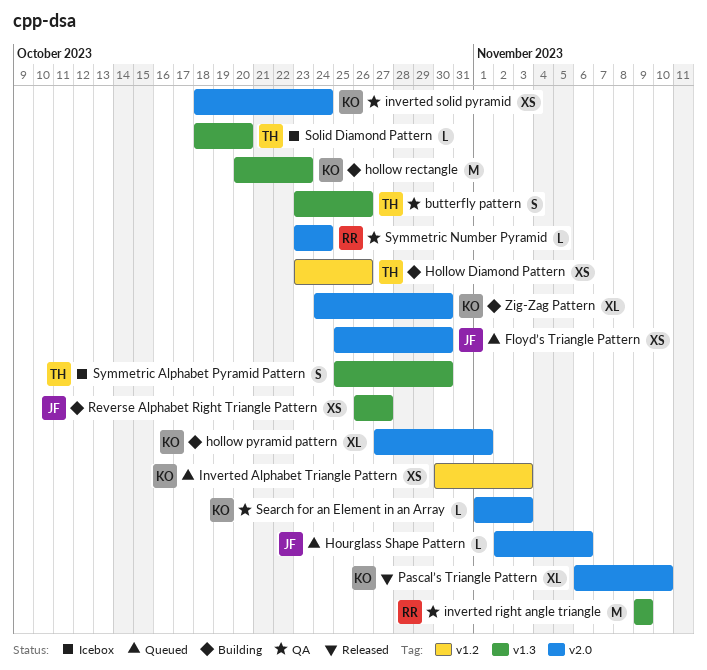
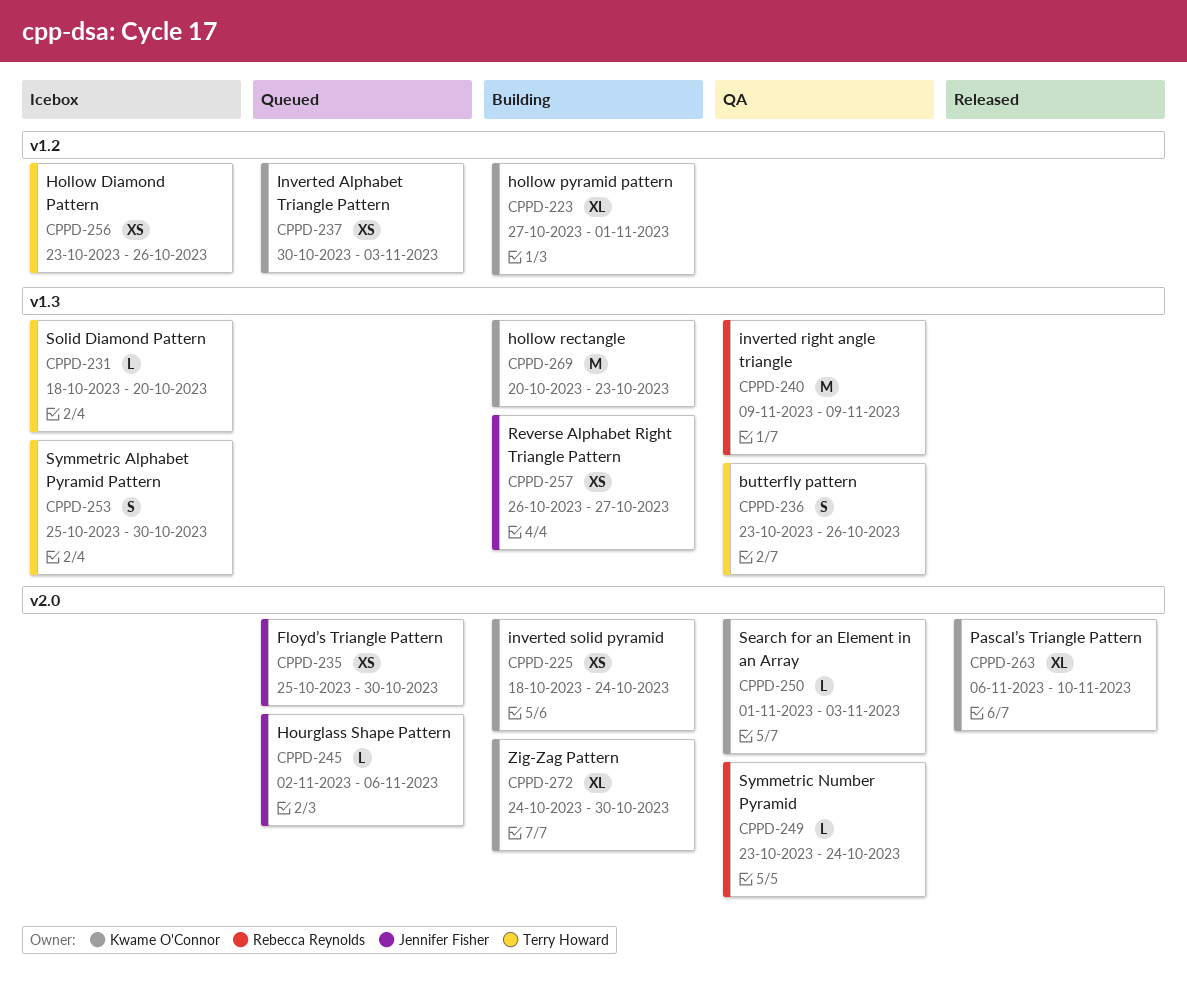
Hollow Diamond Pattern, status: Building -> Icebox
hollow pyramid pattern, label: v2.0 -> v1.2
inverted solid pyramid, status: QA -> Building

